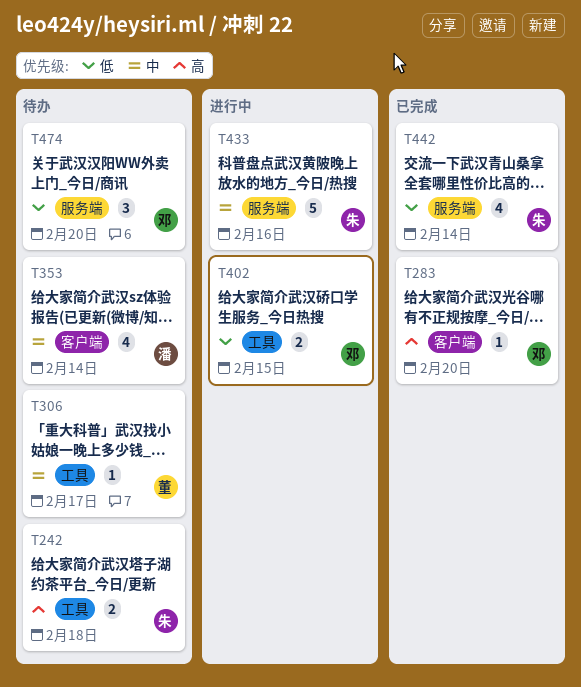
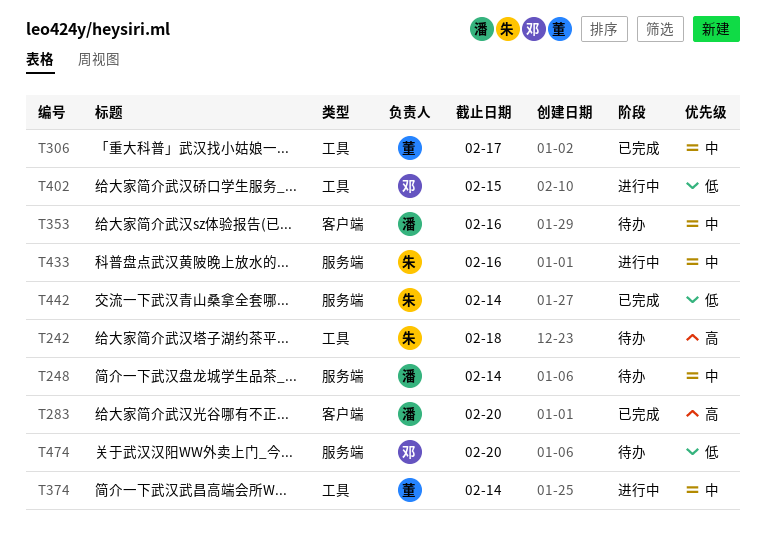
T248: none -> present
T283, owner: 邓 -> 潘
T306, status: 待办 -> 已完成
T353, due: Feb 14 -> Feb 16
T374: none -> present

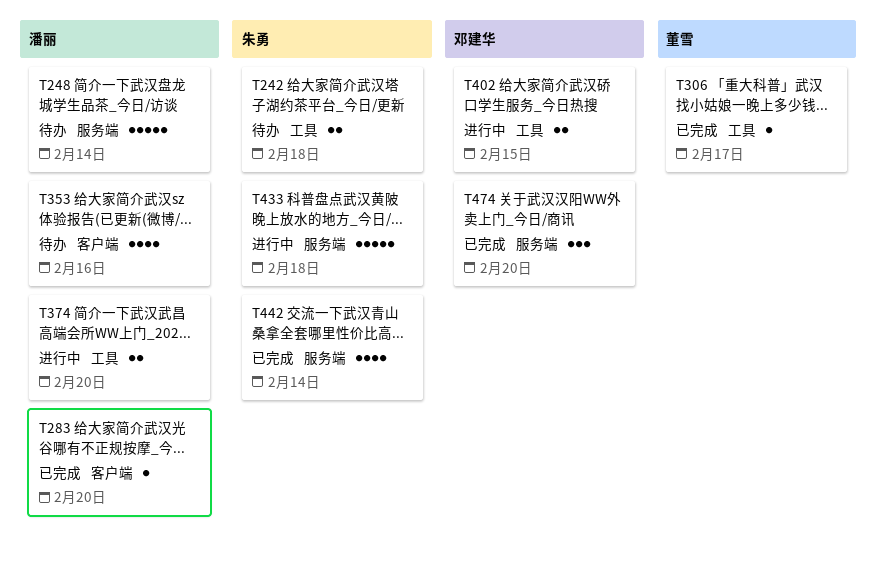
T374, owner: 董雪 -> 潘丽
T374, due: Feb 14 -> Feb 20
T433, due: Feb 16 -> Feb 18
T474, status: 待办 -> 已完成

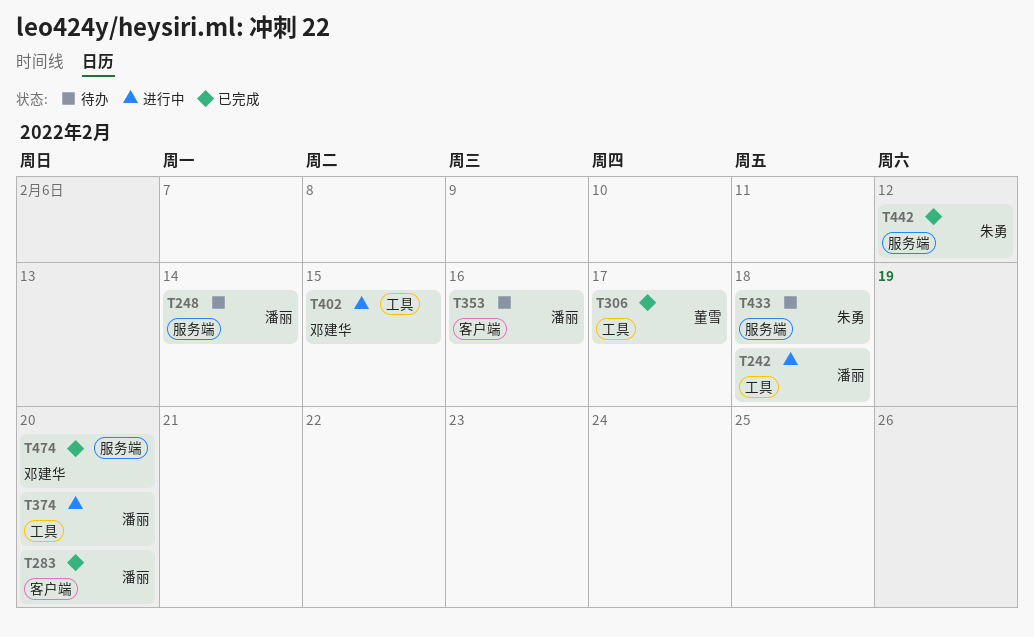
T242, status: 待办 -> 进行中
T242, owner: 朱勇 -> 潘丽
T433, status: 进行中 -> 待办
T442, due: Feb 14 -> Feb 12

